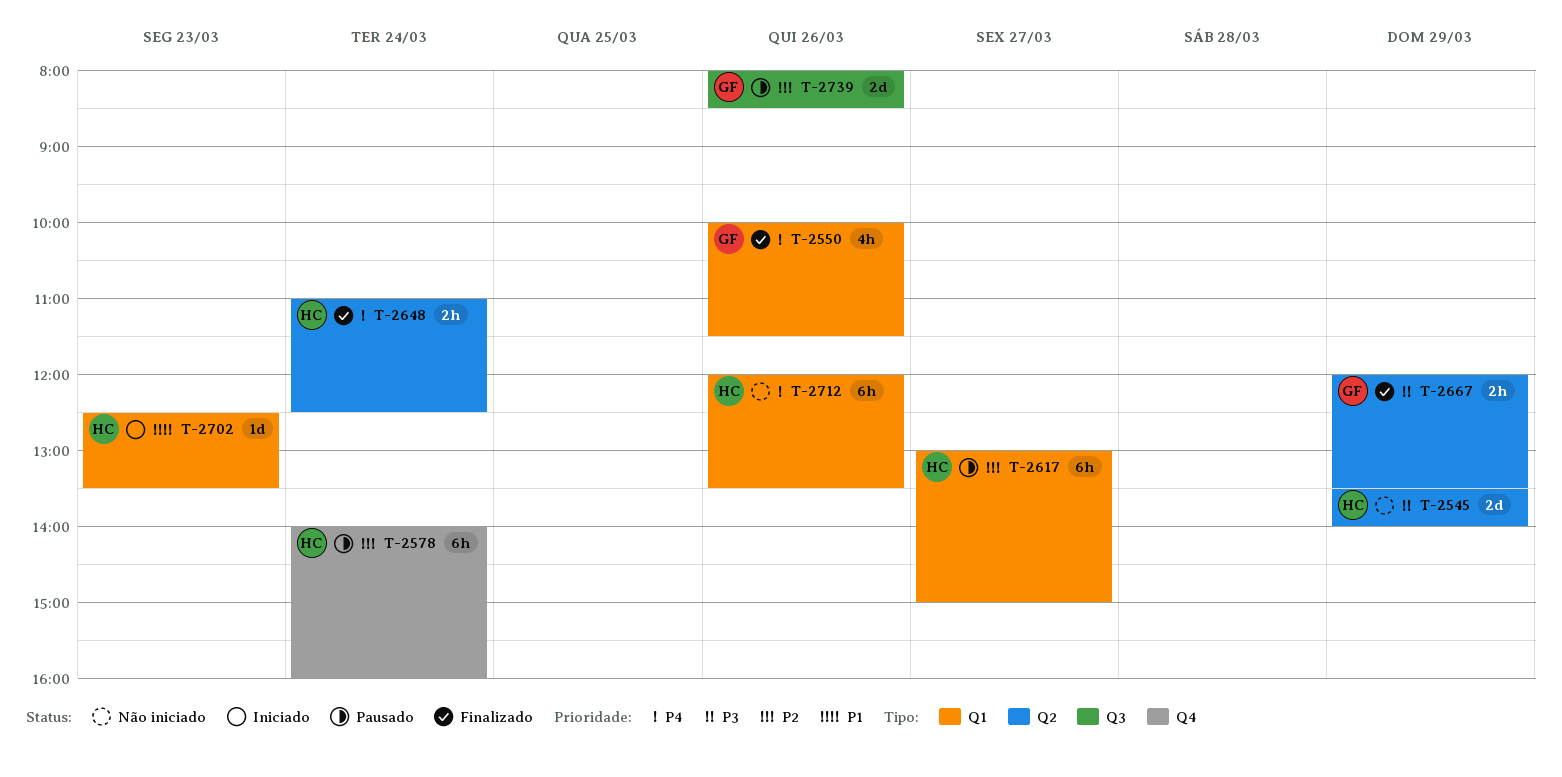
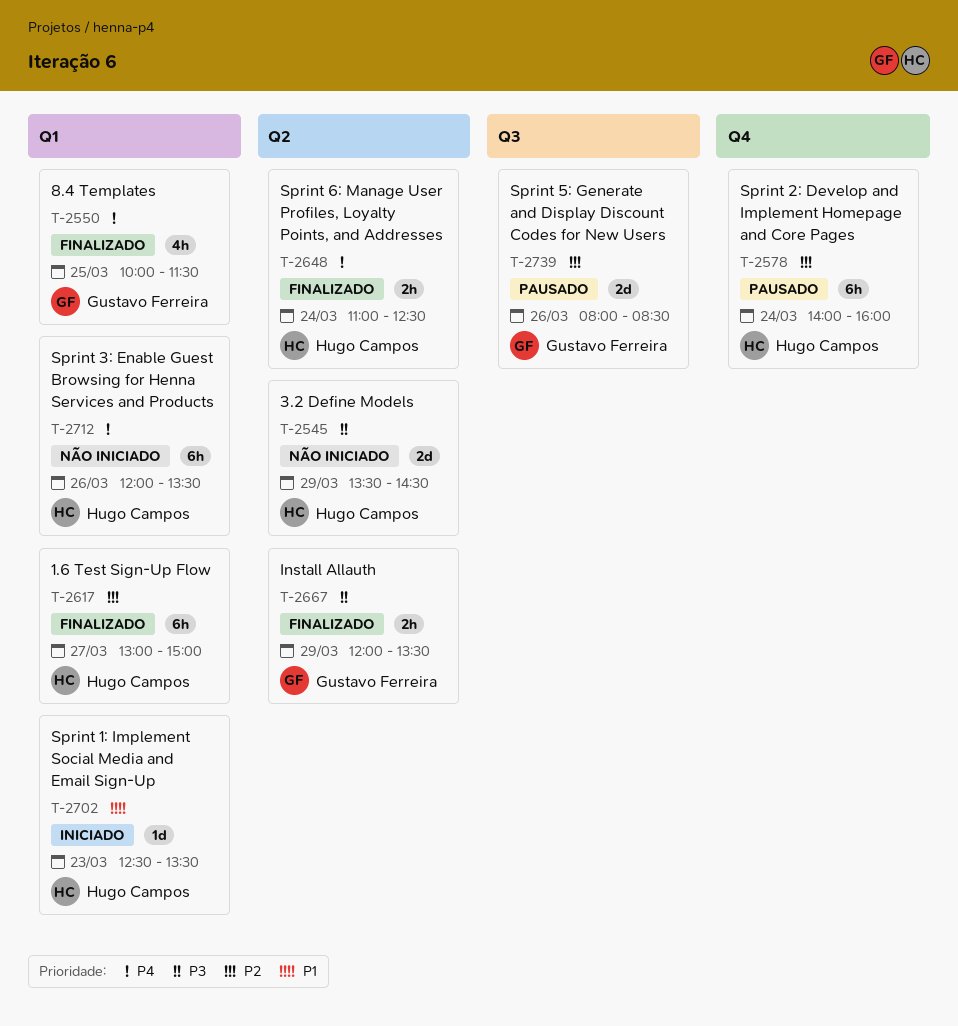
T-2545, ends: 14:00 -> 14:30
T-2550, day: Mar 26 -> Mar 25
T-2617, status: Pausado -> Finalizado

